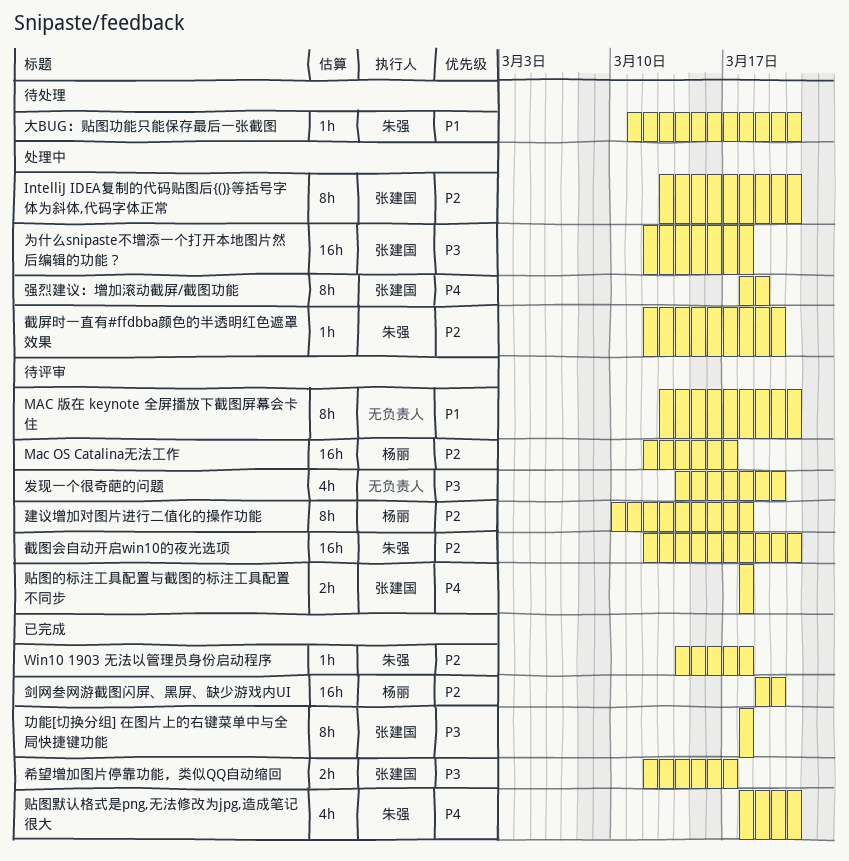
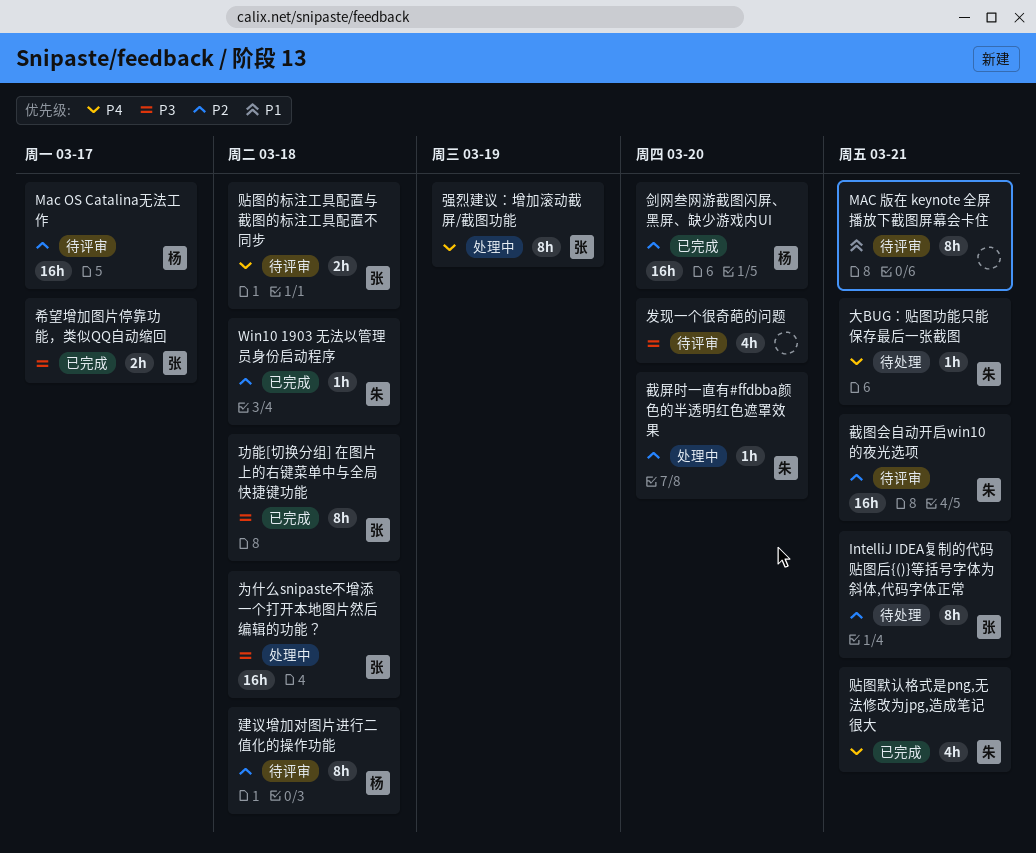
IntelliJ IDEA复制的代码贴图后{()}等括号字体为斜体,代码字体正常, status: 处理中 -> 待处理
大BUG：贴图功能只能保存最后一张截图, priority: P1 -> P4

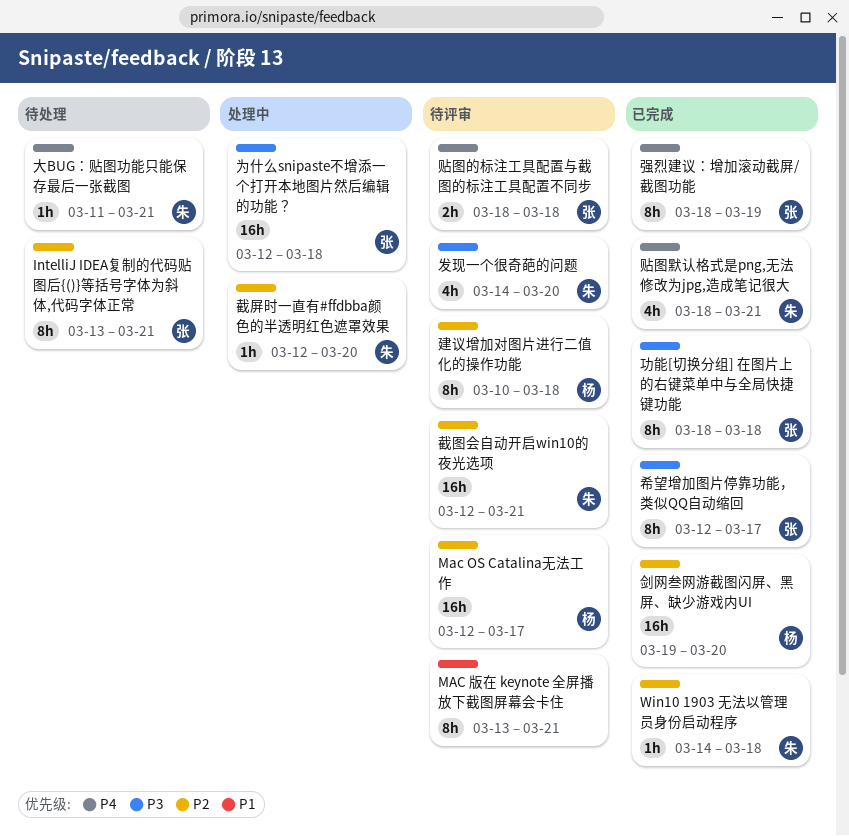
发现一个很奇葩的问题, owner: none -> 朱
希望增加图片停靠功能，类似QQ自动缩回, estimate: 2h -> 8h
强烈建议：增加滚动截屏/截图功能, status: 处理中 -> 已完成

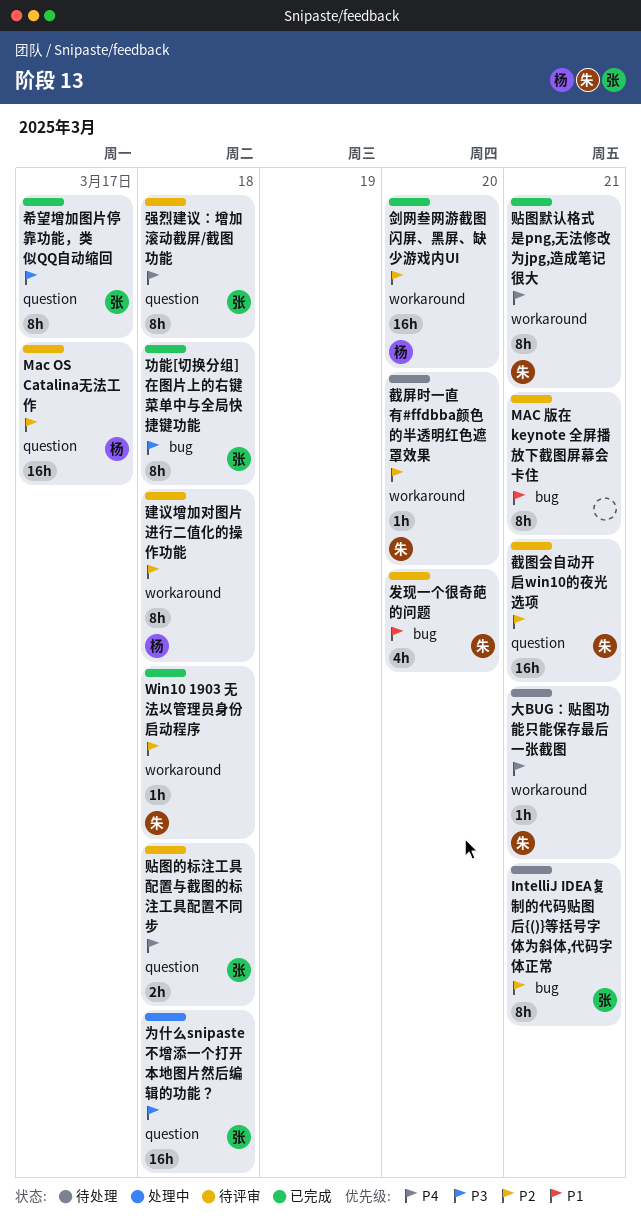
发现一个很奇葩的问题, priority: P3 -> P1
强烈建议：增加滚动截屏/截图功能, status: 已完成 -> 待评审
强烈建议：增加滚动截屏/截图功能, due: Mar 19 -> Mar 18
截屏时一直有#ffdbba颜色的半透明红色遮罩效果, status: 处理中 -> 待处理
贴图默认格式是png,无法修改为jpg,造成笔记很大, estimate: 4h -> 8h

